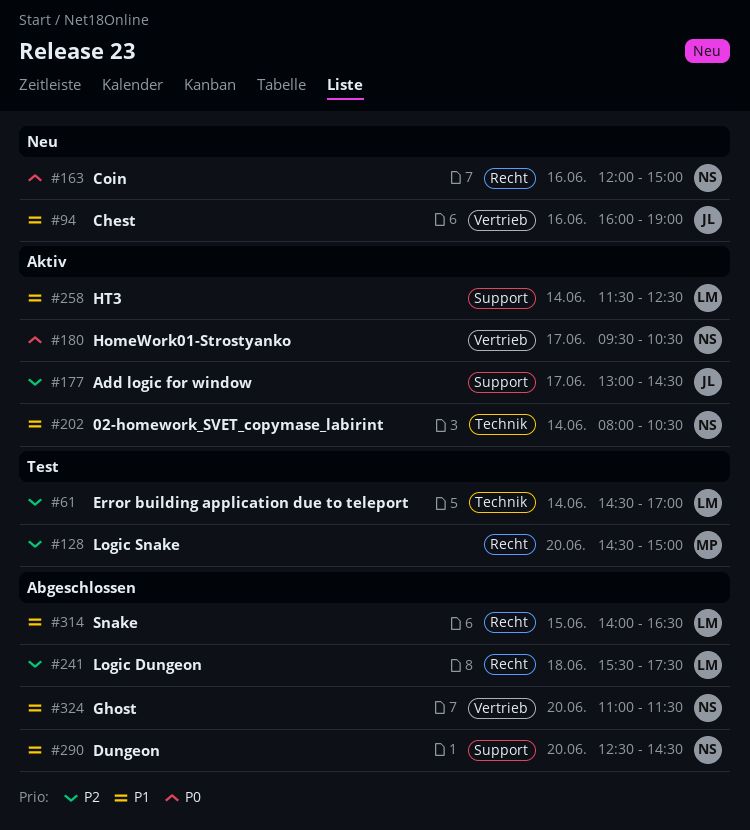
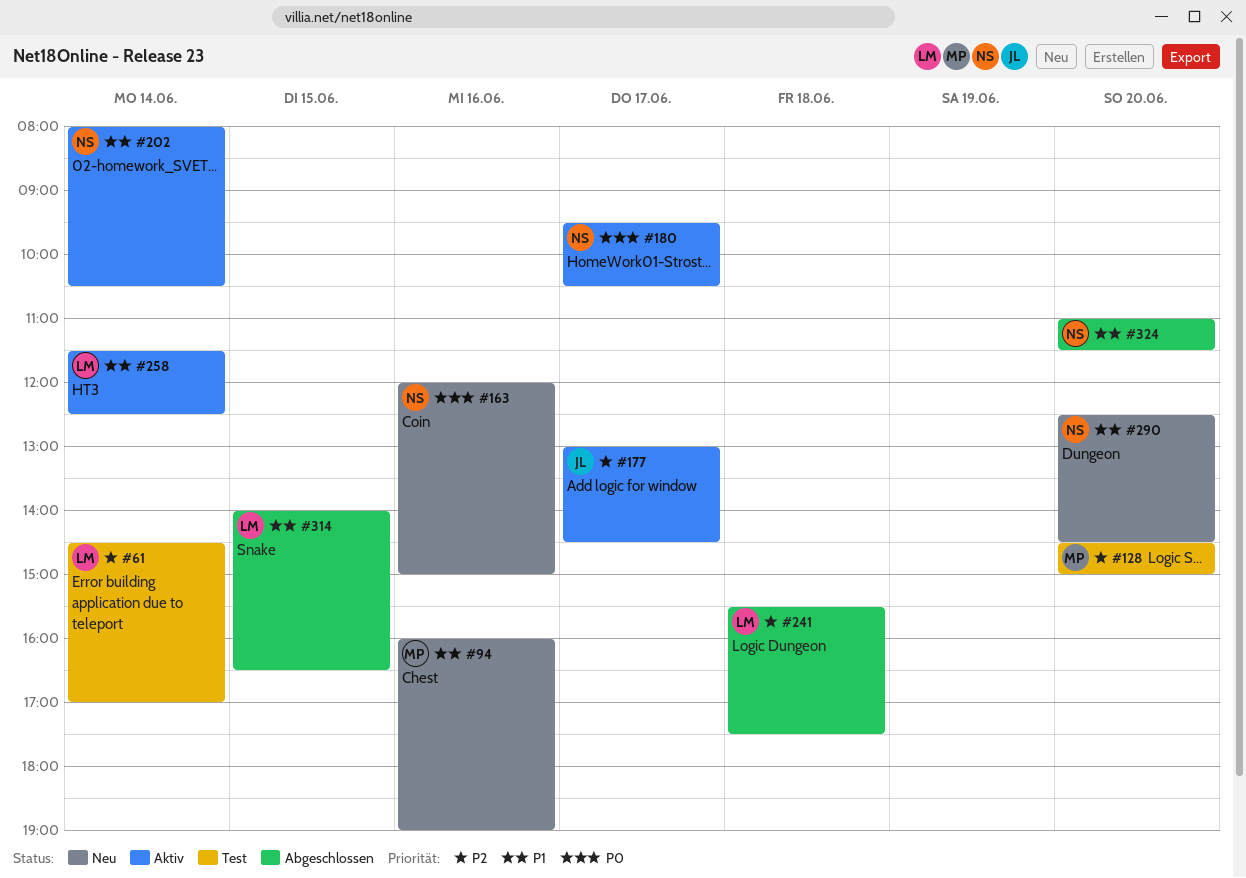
#94, owner: JL -> MP
#290, status: Abgeschlossen -> Neu

